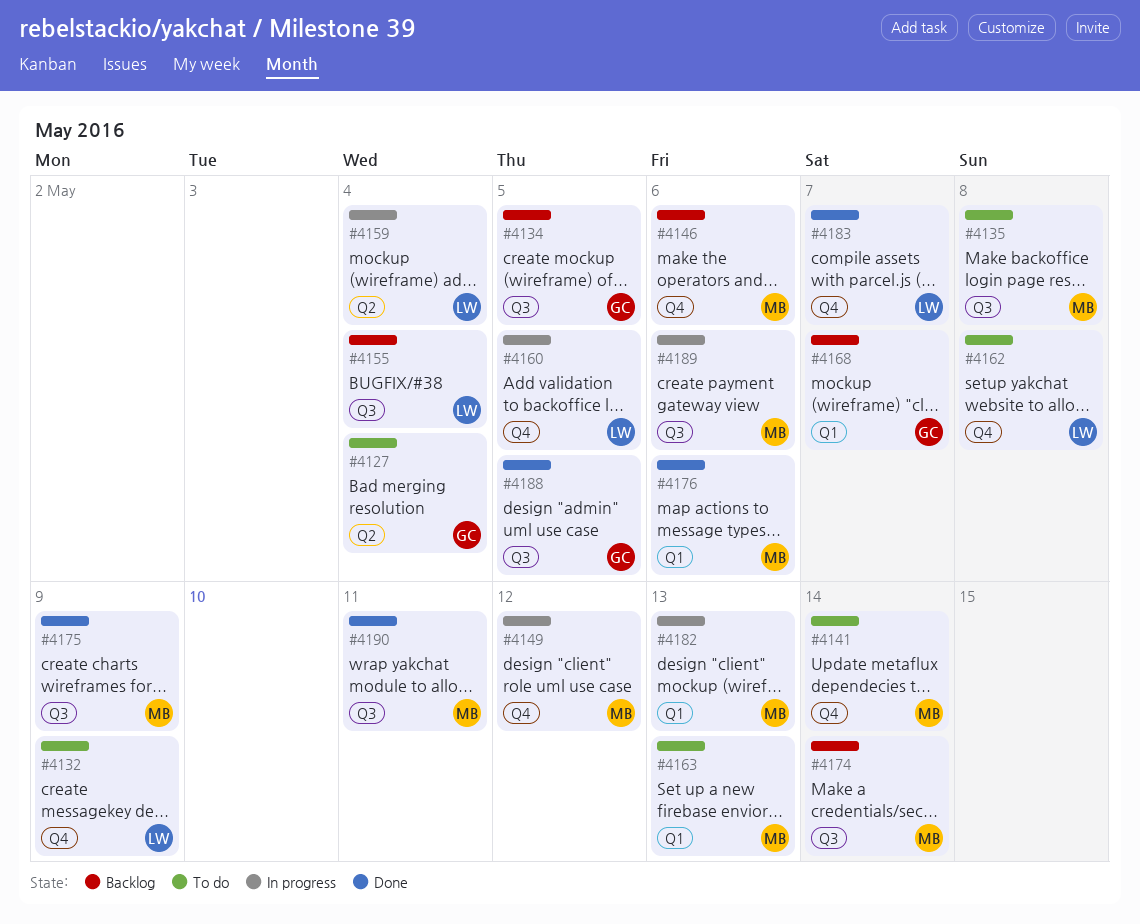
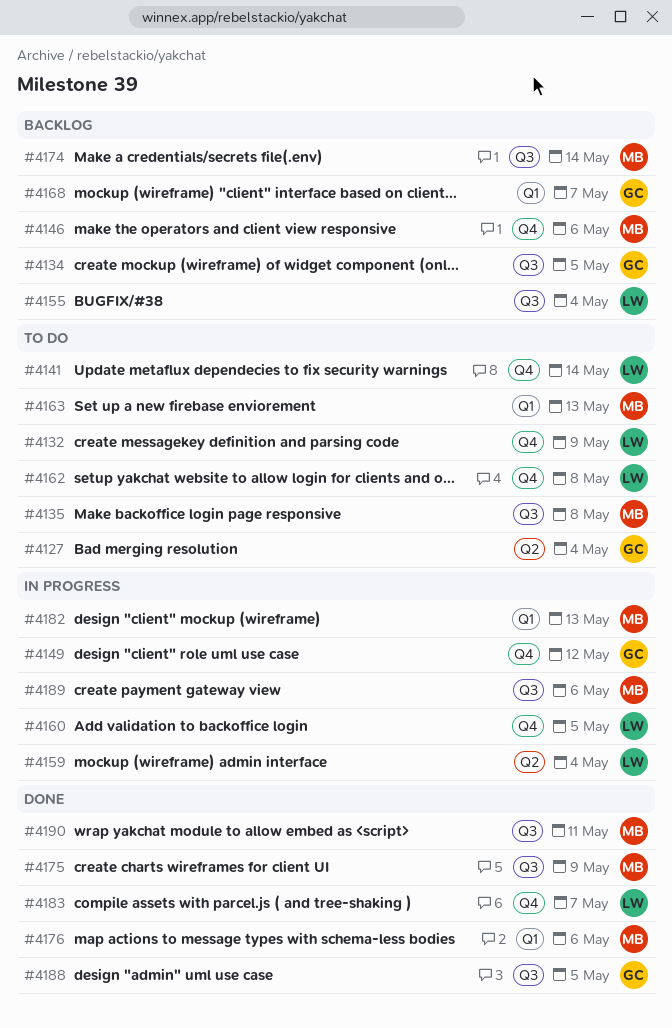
#4141, owner: MB -> LW
#4149, owner: MB -> GC

